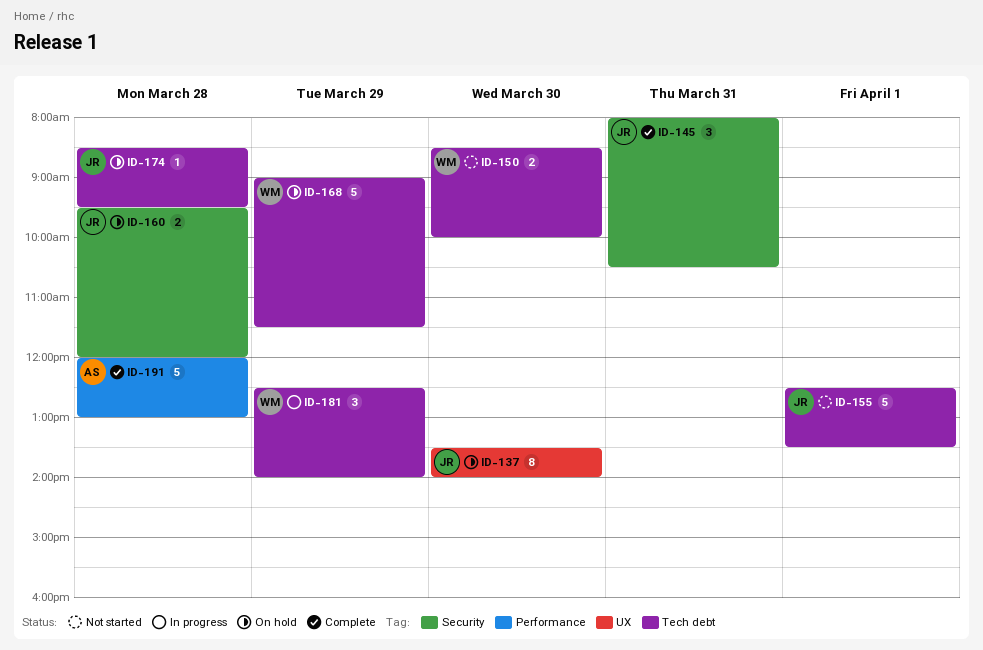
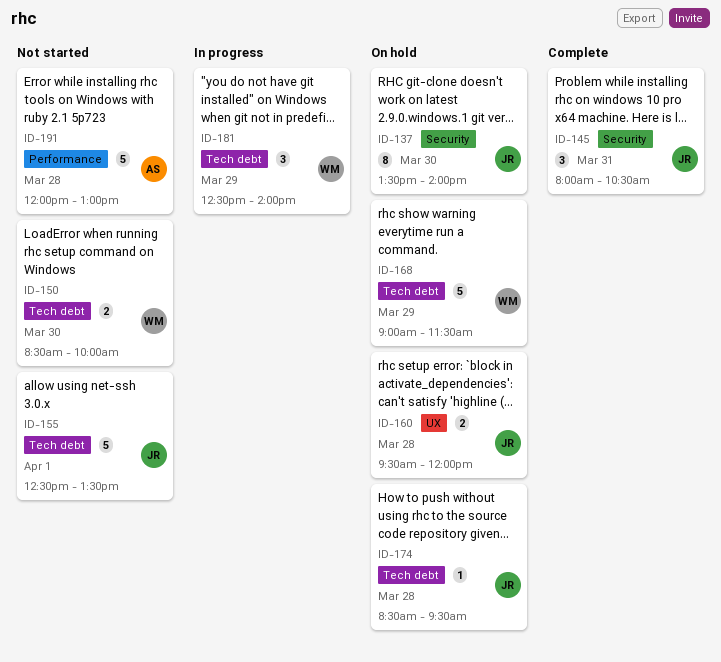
ID-137, label: UX -> Security
ID-160, label: Security -> UX
ID-191, status: Complete -> Not started

